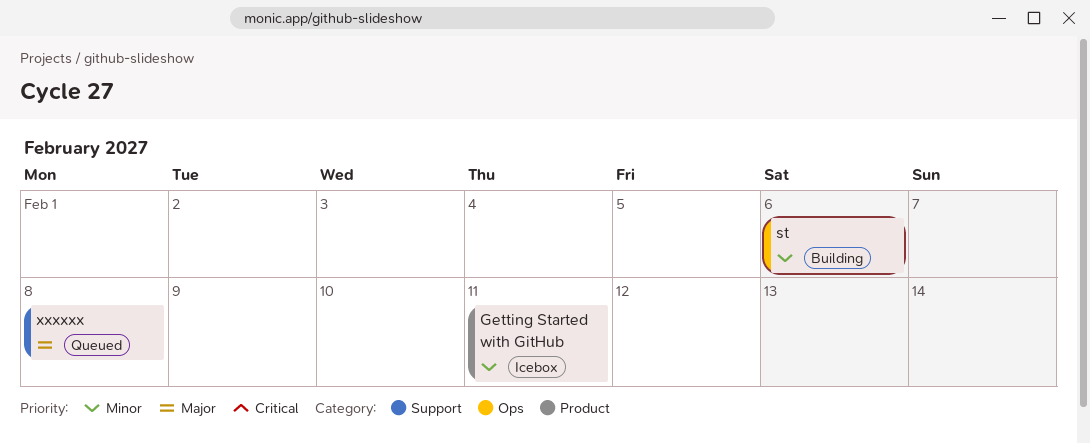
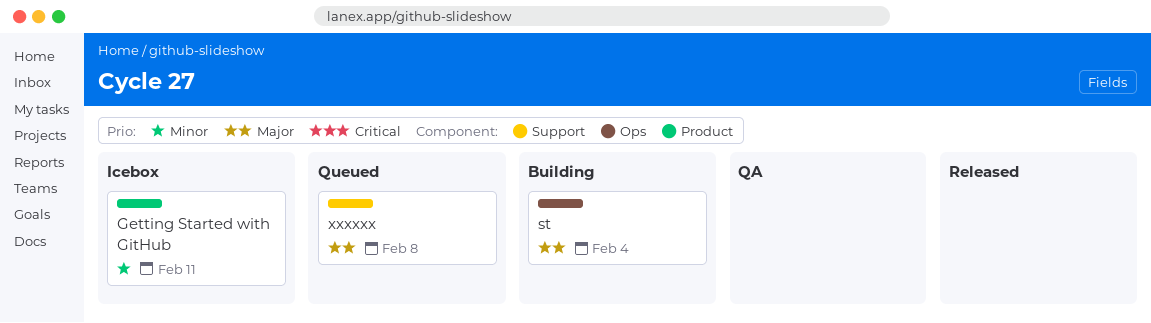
st, priority: Minor -> Major
st, due: Feb 6 -> Feb 4

